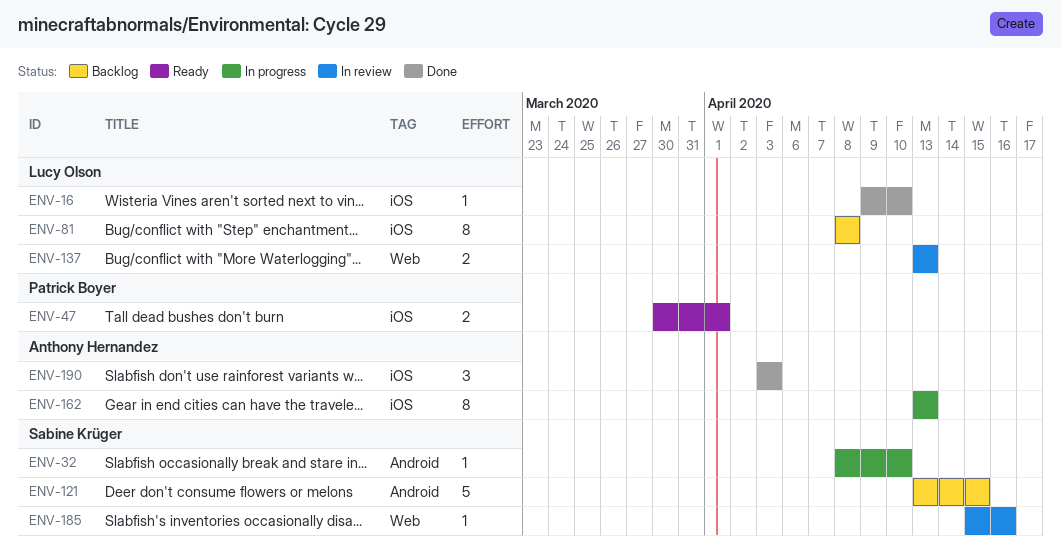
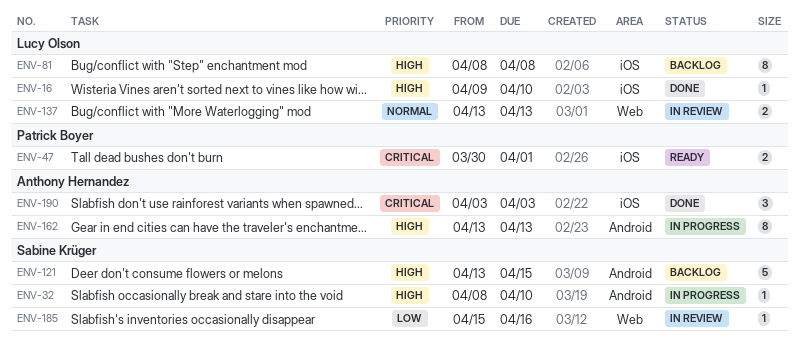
ENV-162, label: iOS -> Android

